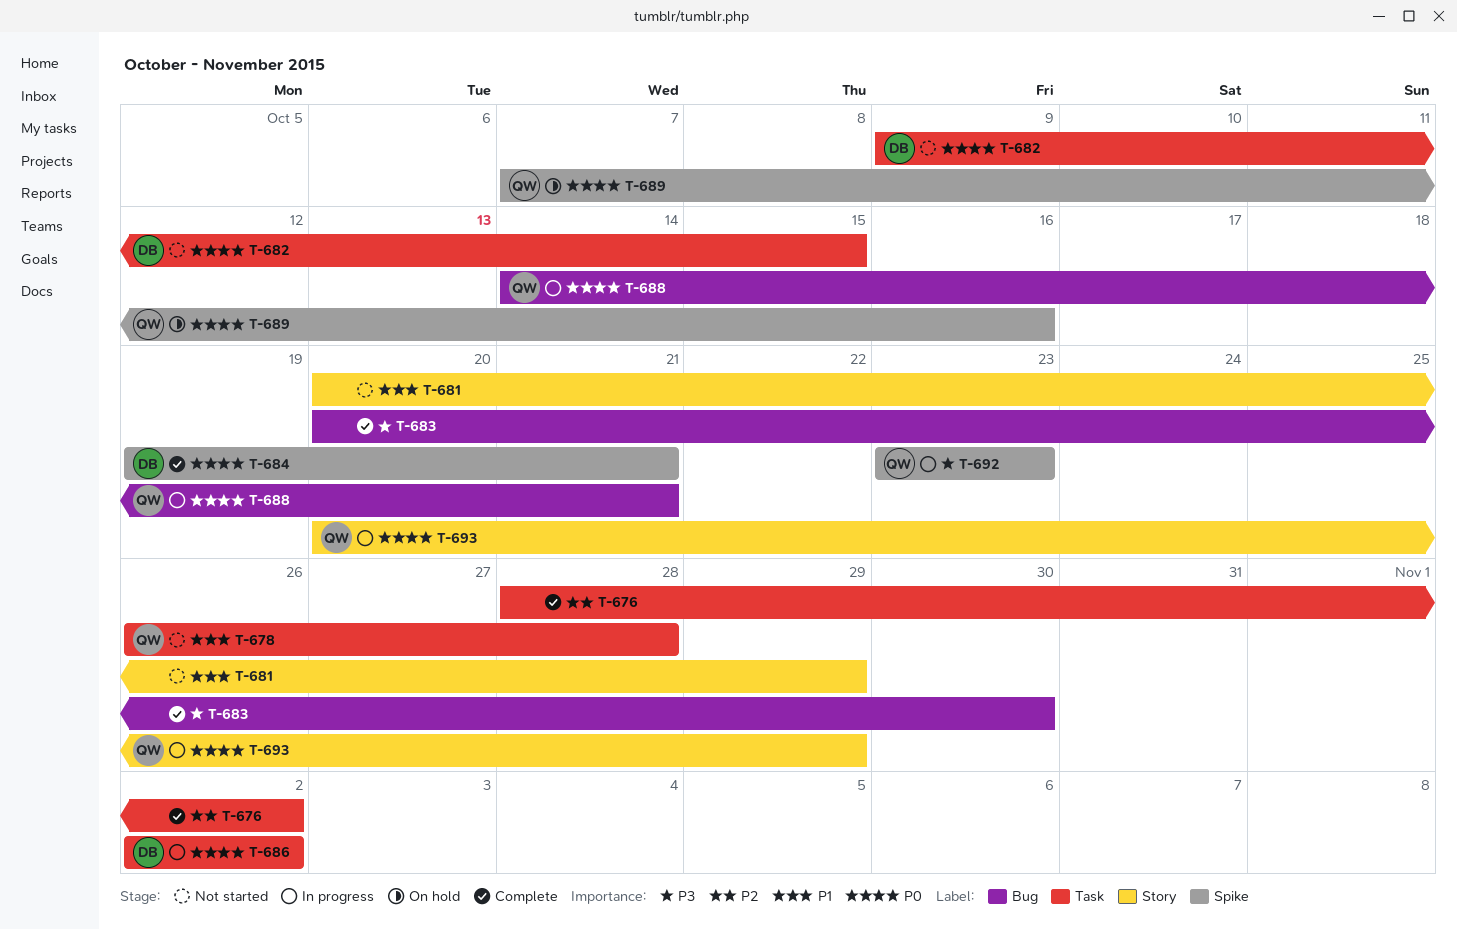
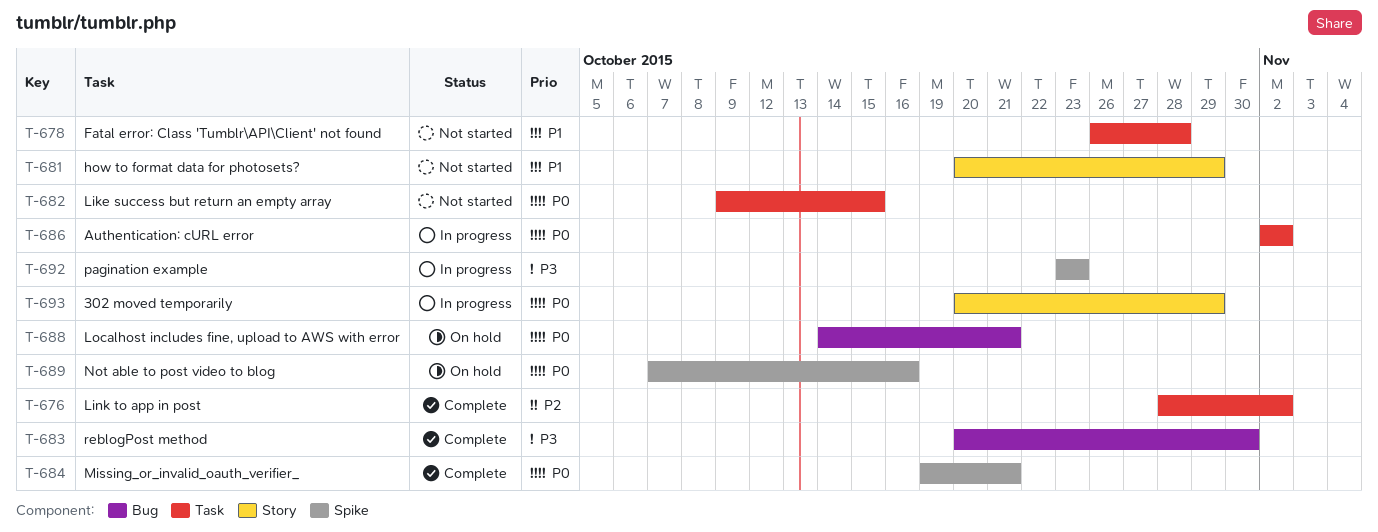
T-688, status: In progress -> On hold

